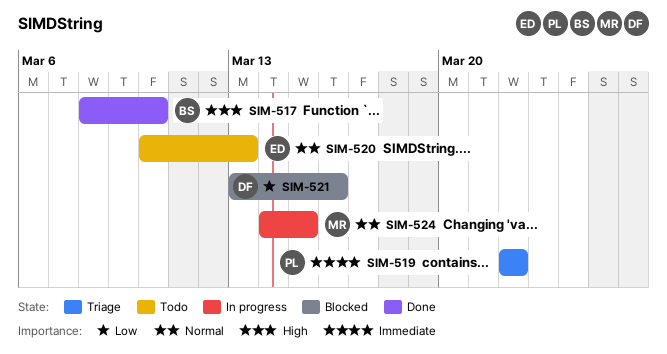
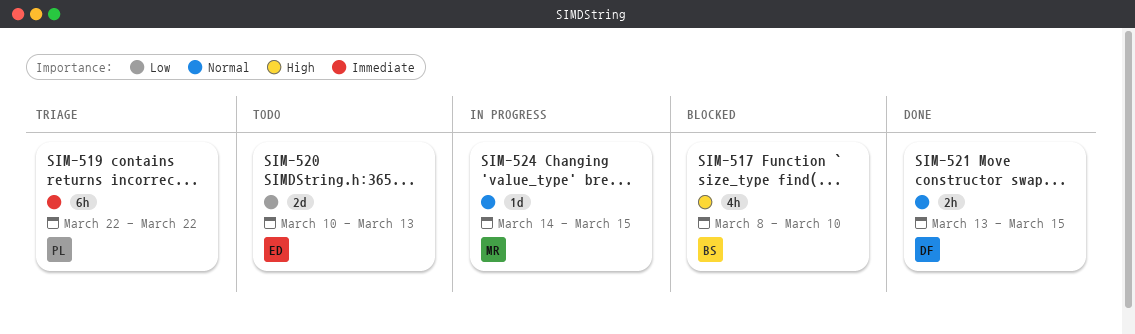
SIM-517, status: Done -> Blocked
SIM-520, priority: Normal -> Low
SIM-521, status: Blocked -> Done
SIM-521, priority: Low -> Normal
SIM-521, due: Mar 16 -> Mar 15

